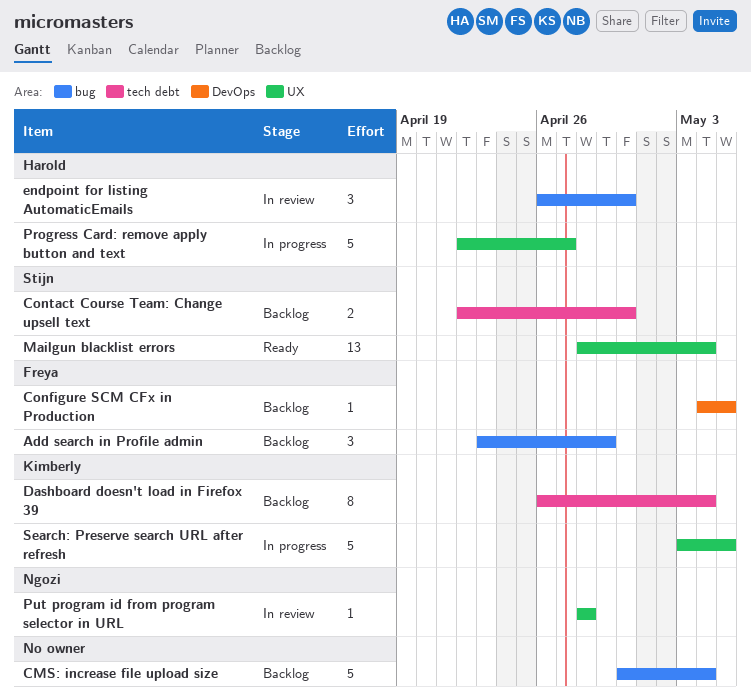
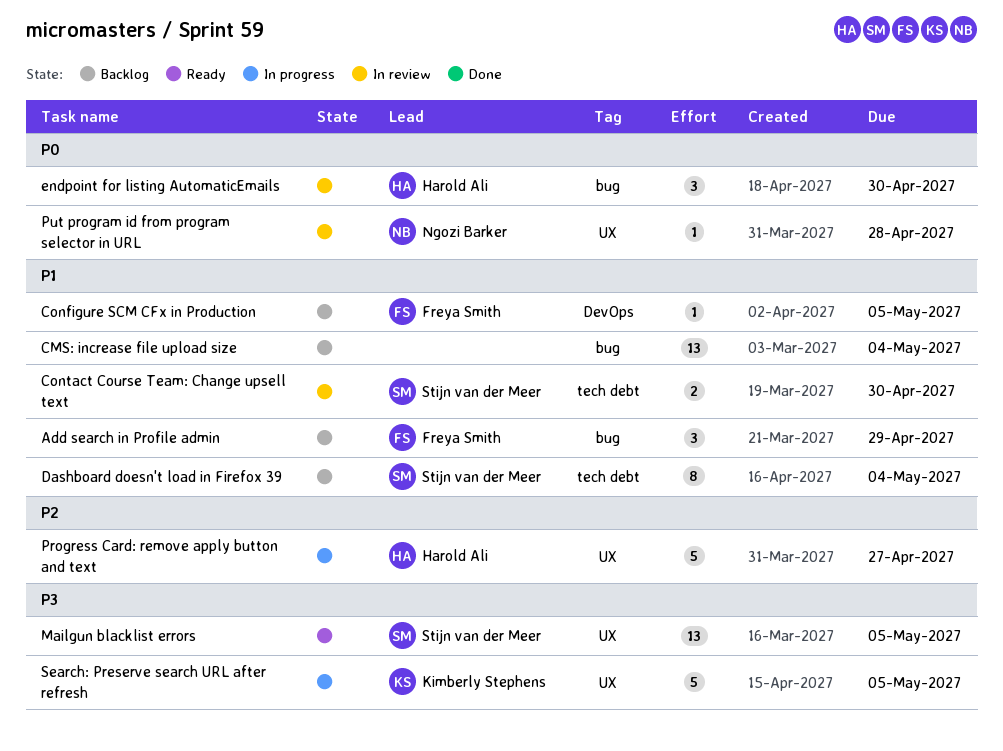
CMS: increase file upload size, estimate: 5 -> 13
Contact Course Team: Change upsell text, status: Backlog -> In review
Dashboard doesn't load in Firefox 39, owner: Kimberly Stephens -> Stijn van der Meer
Mailgun blacklist errors, due: May 4 -> May 5

